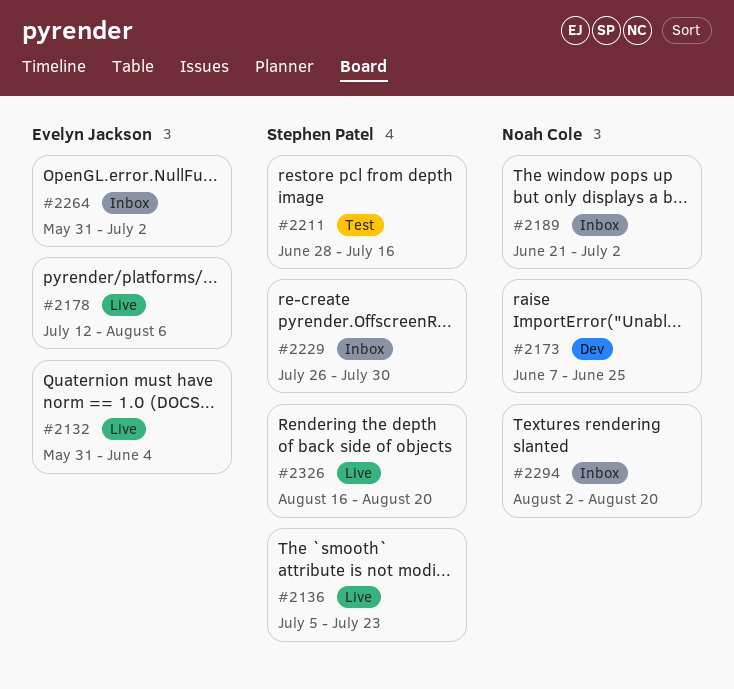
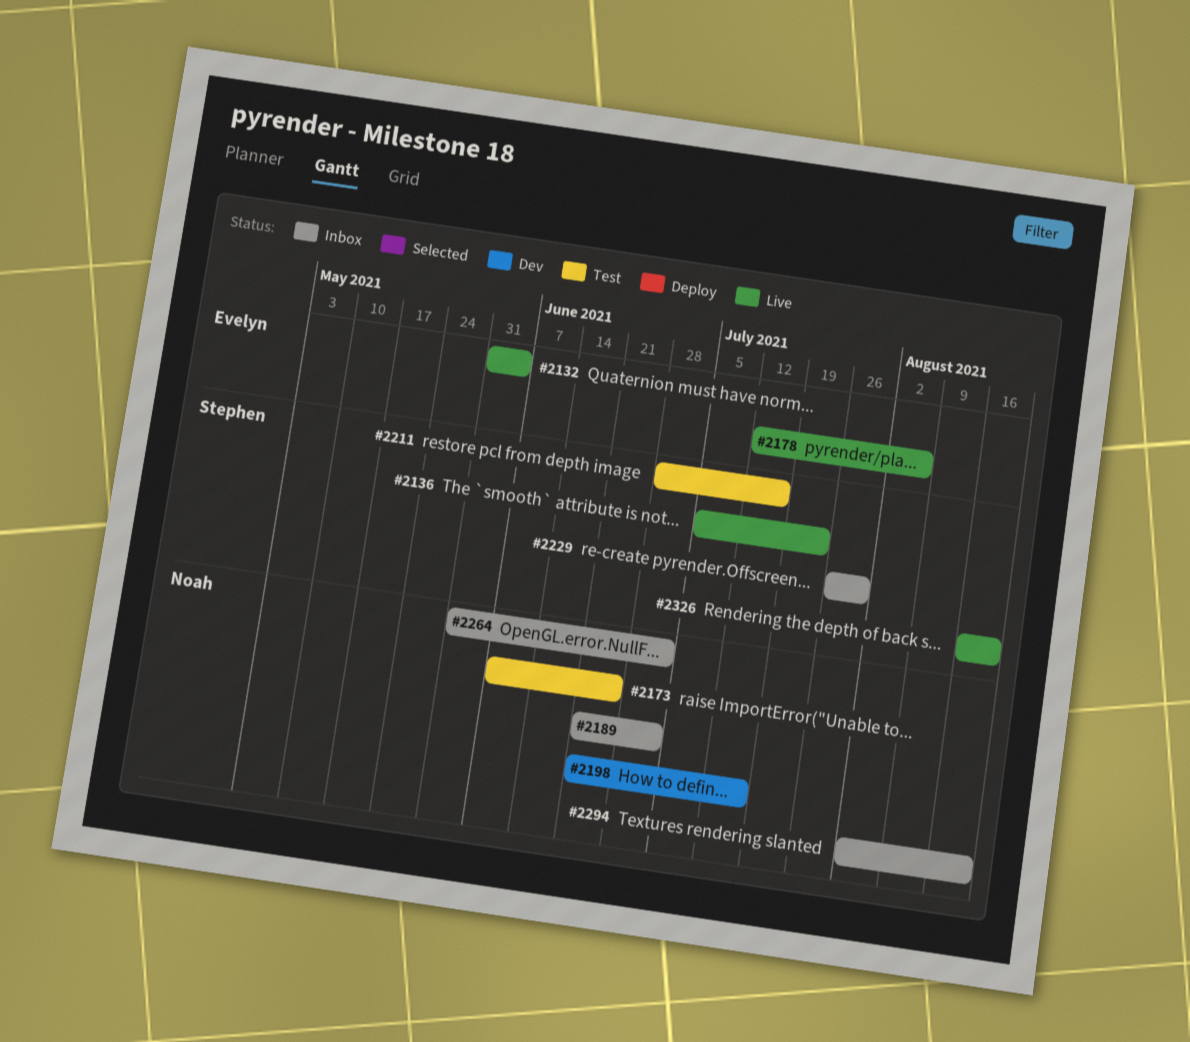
#2173, status: Dev -> Test
#2198: none -> present
#2264, owner: Evelyn Jackson -> Noah Cole

